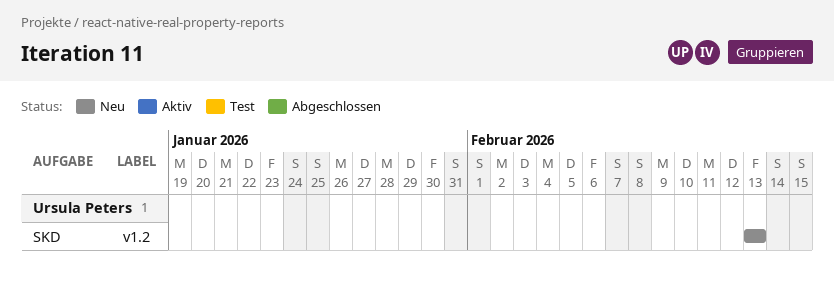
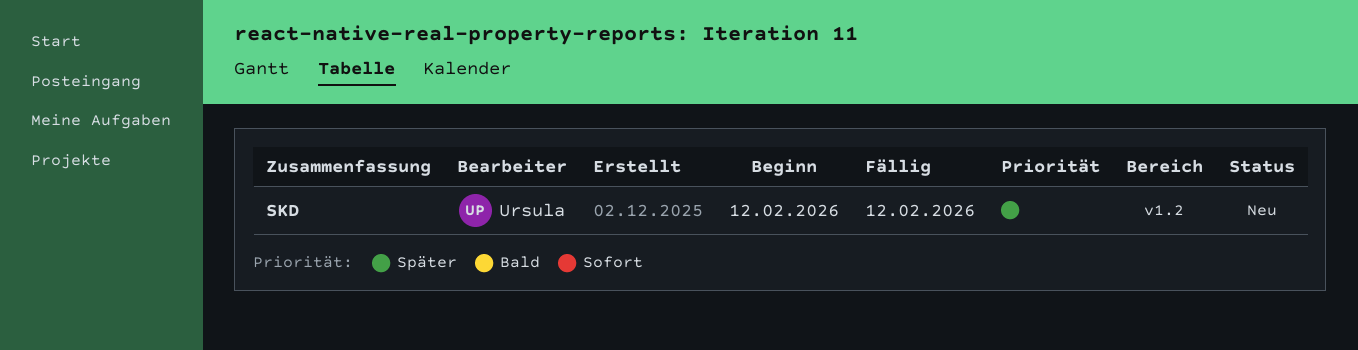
SKD, start: Feb 13 -> Feb 12
SKD, due: Feb 13 -> Feb 12

